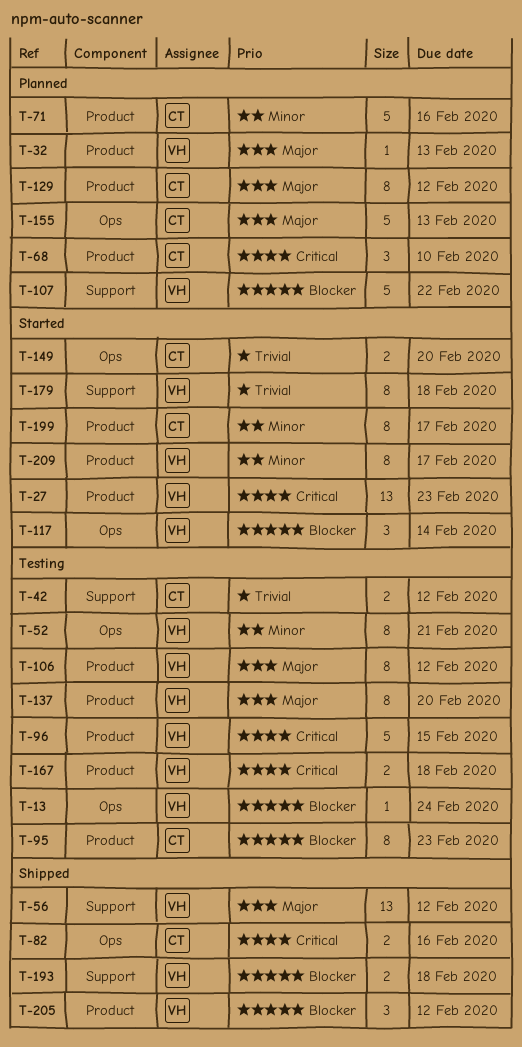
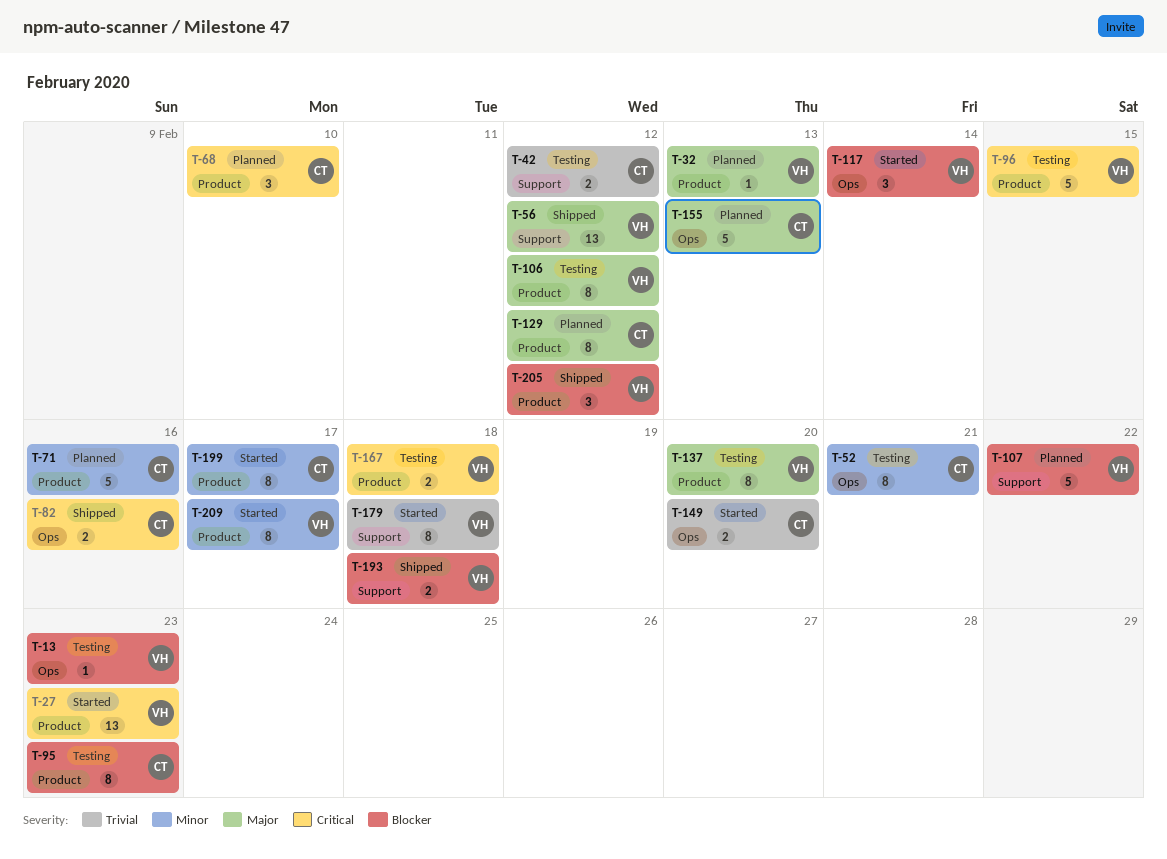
T-13, due: Feb 24 -> Feb 23
T-52, owner: VH -> CT

